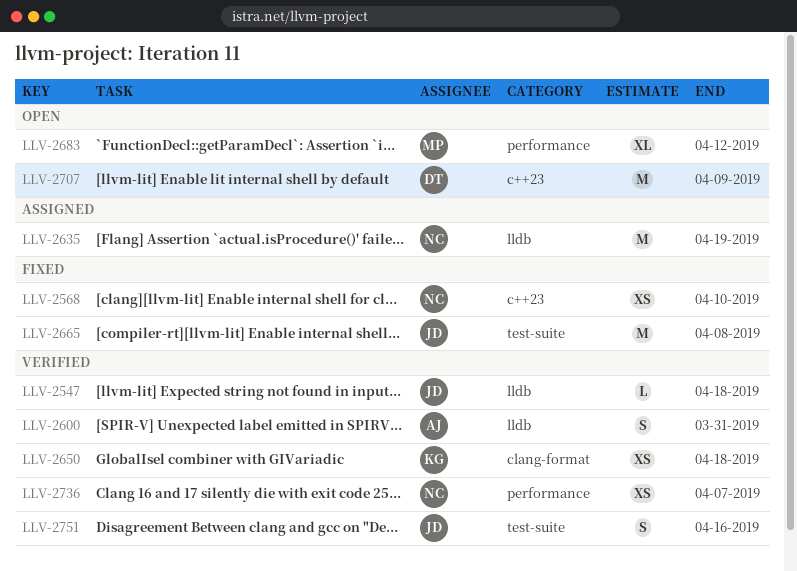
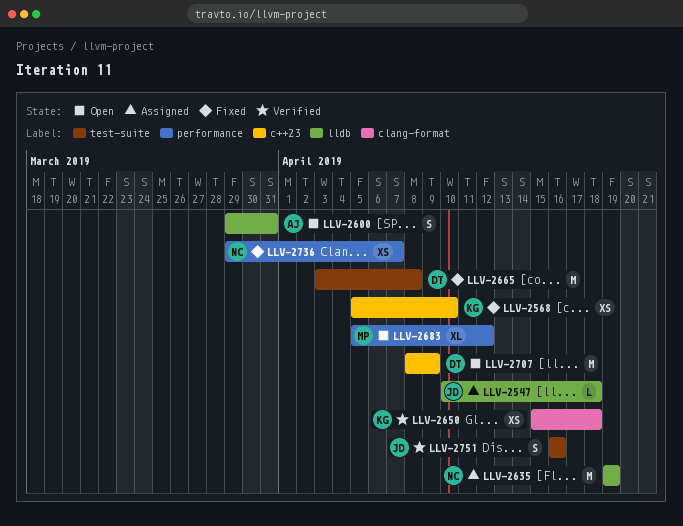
LLV-2547, status: Verified -> Assigned
LLV-2568, owner: NC -> KG
LLV-2600, status: Verified -> Open
LLV-2665, owner: JD -> DT
LLV-2736, status: Verified -> Fixed

